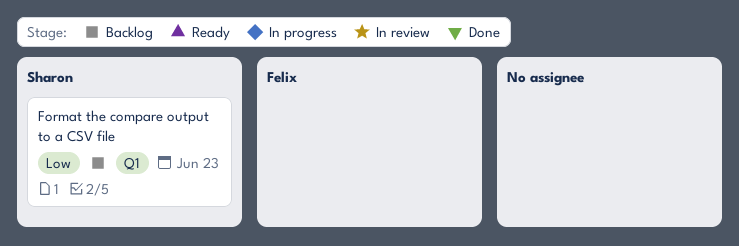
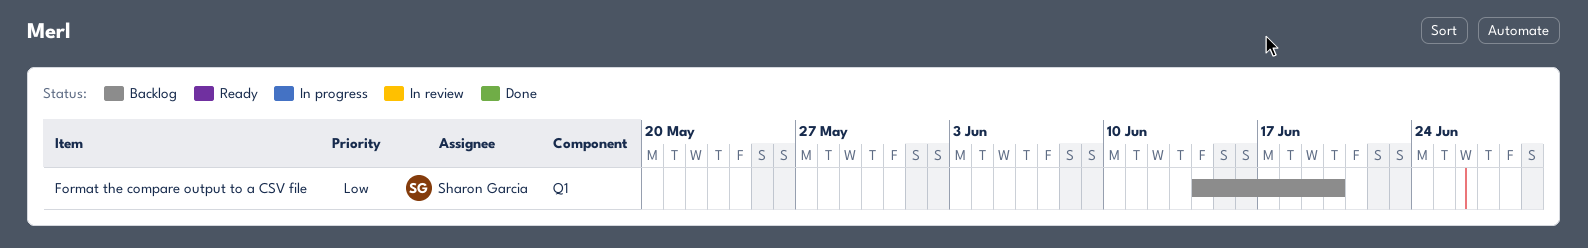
Format the compare output to a CSV file, due: Jun 23 -> Jun 20

